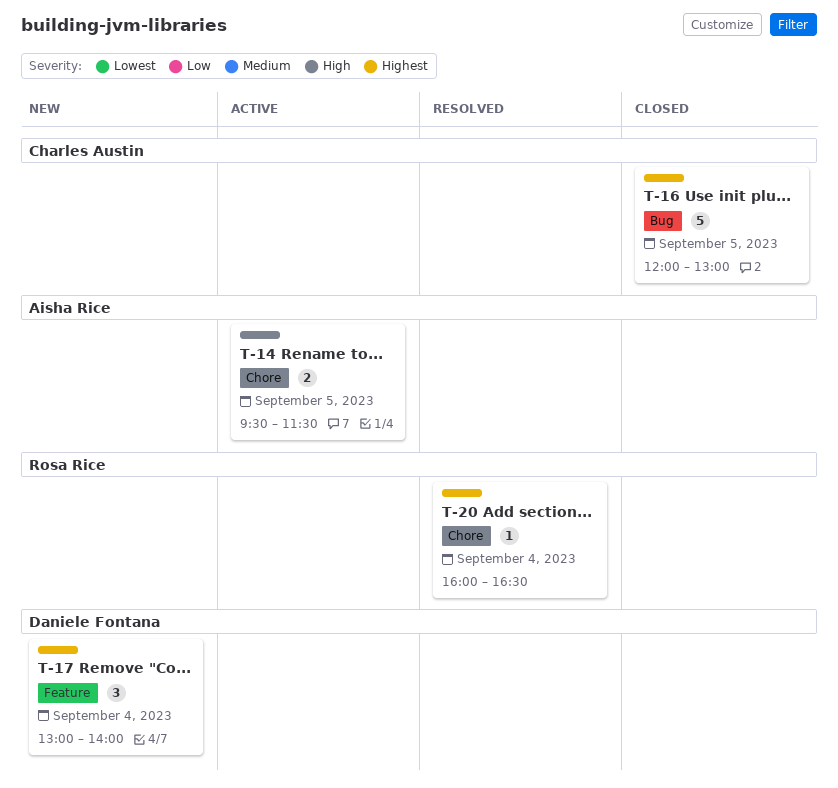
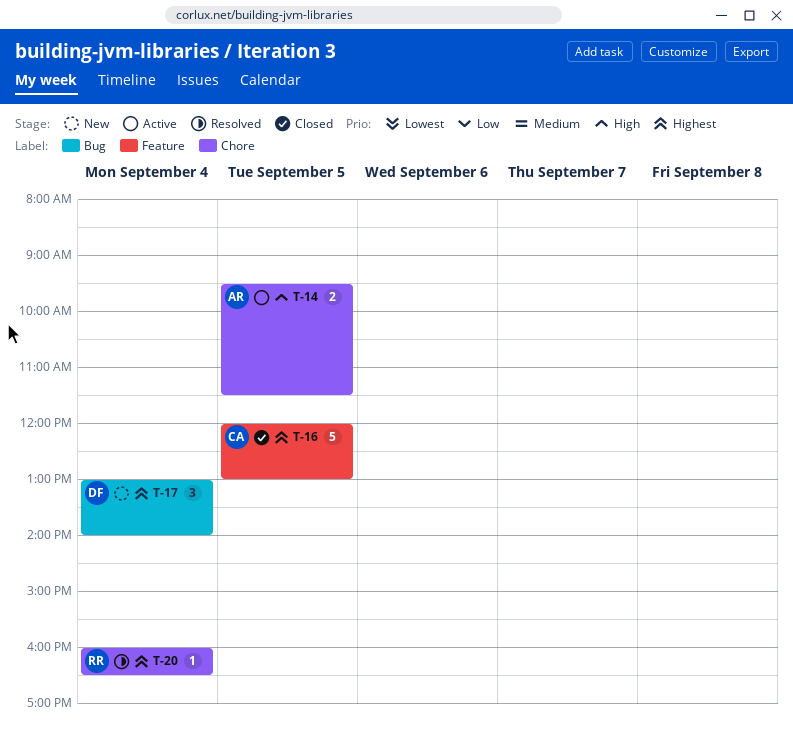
T-16, label: Bug -> Feature
T-17, label: Feature -> Bug

